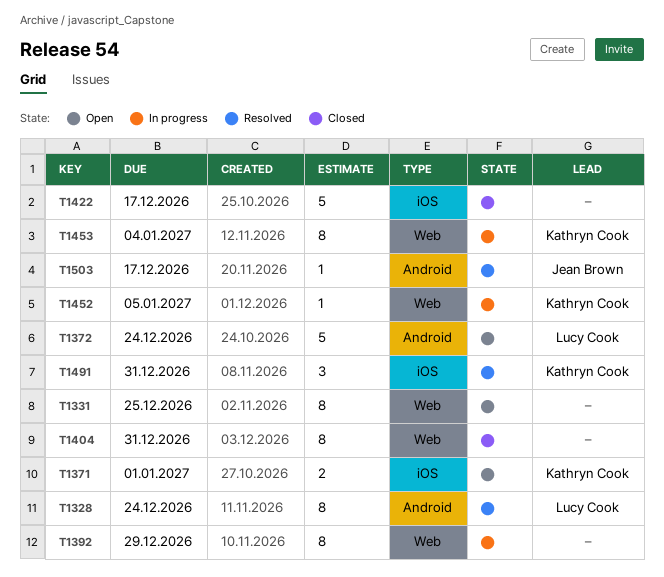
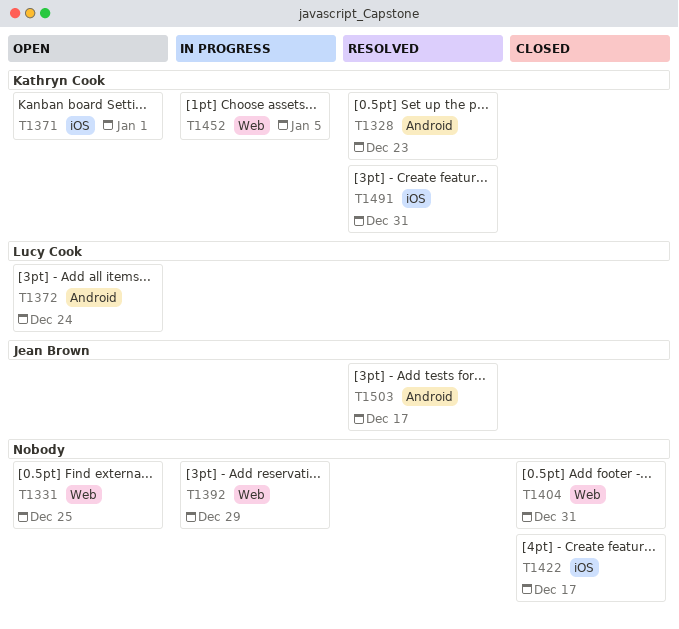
T1328, owner: Lucy Cook -> Kathryn Cook
T1328, due: Dec 24 -> Dec 23
T1453: present -> none

